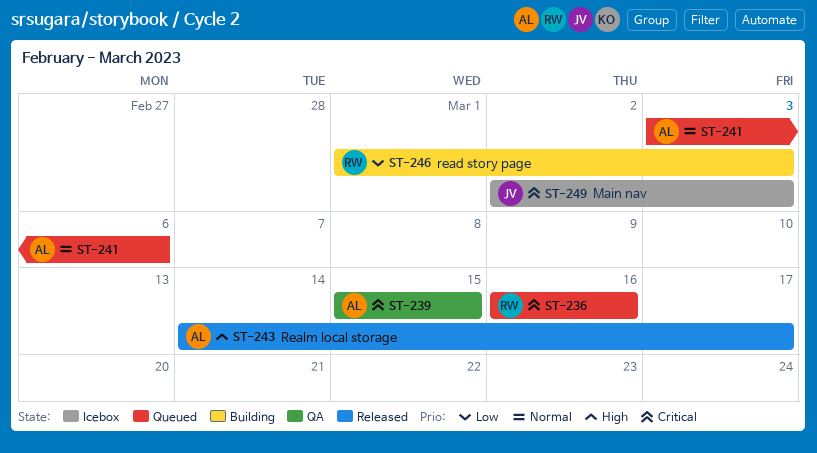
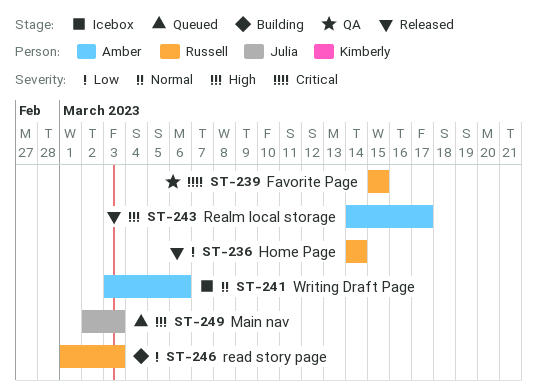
ST-236, status: Queued -> Released
ST-236, priority: Critical -> Low
ST-236, start: Mar 16 -> Mar 14
ST-236, due: Mar 16 -> Mar 14
ST-239, owner: Amber -> Russell
ST-241, status: Queued -> Icebox
ST-249, status: Icebox -> Queued
ST-249, priority: Critical -> High

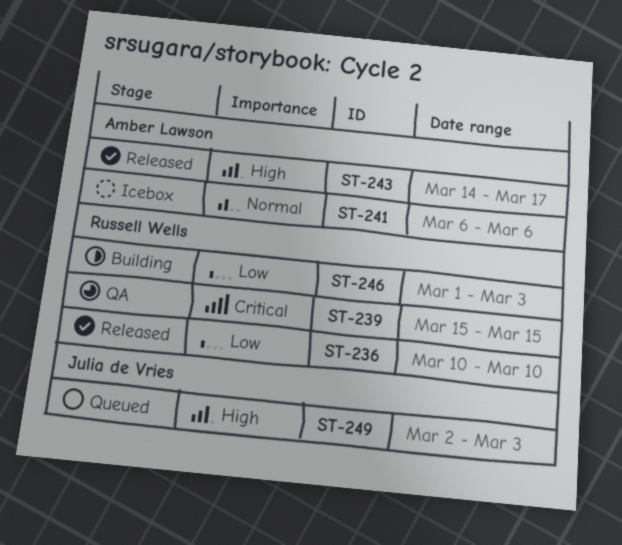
ST-236, start: Mar 14 -> Mar 10
ST-236, due: Mar 14 -> Mar 10
ST-241, start: Mar 3 -> Mar 6

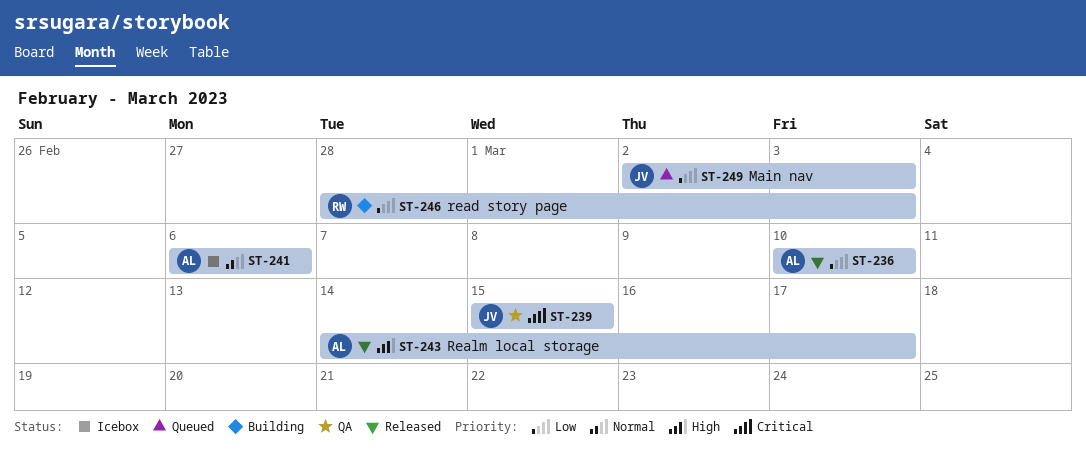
ST-236, owner: Russell Wells -> Amber Lawson
ST-239, owner: Russell Wells -> Julia de Vries
ST-246, start: Mar 1 -> Feb 28
ST-249, priority: High -> Low

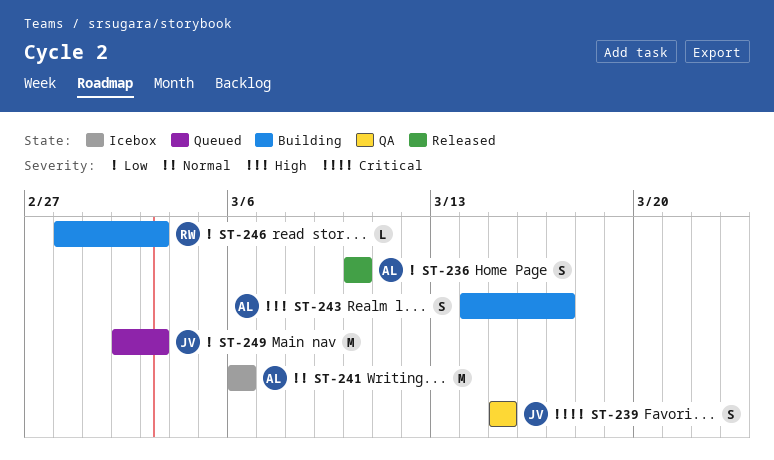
ST-243, status: Released -> Building

